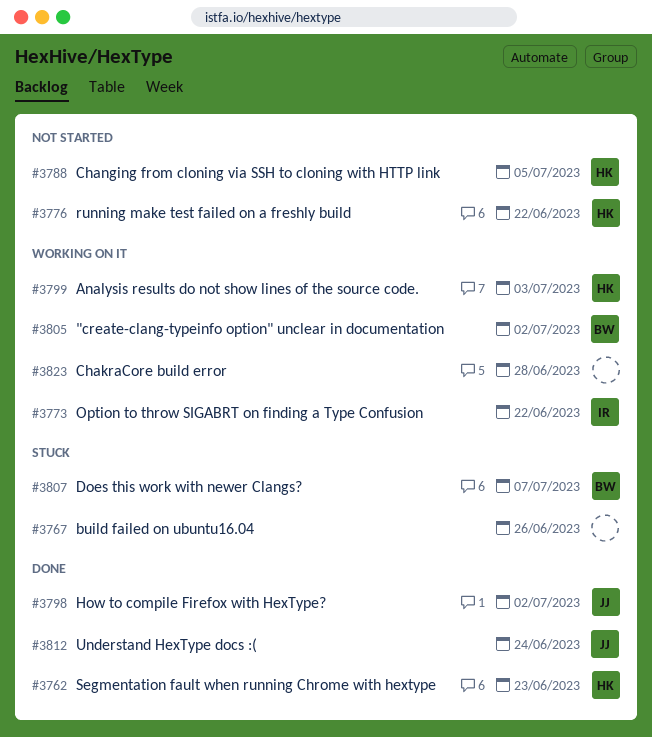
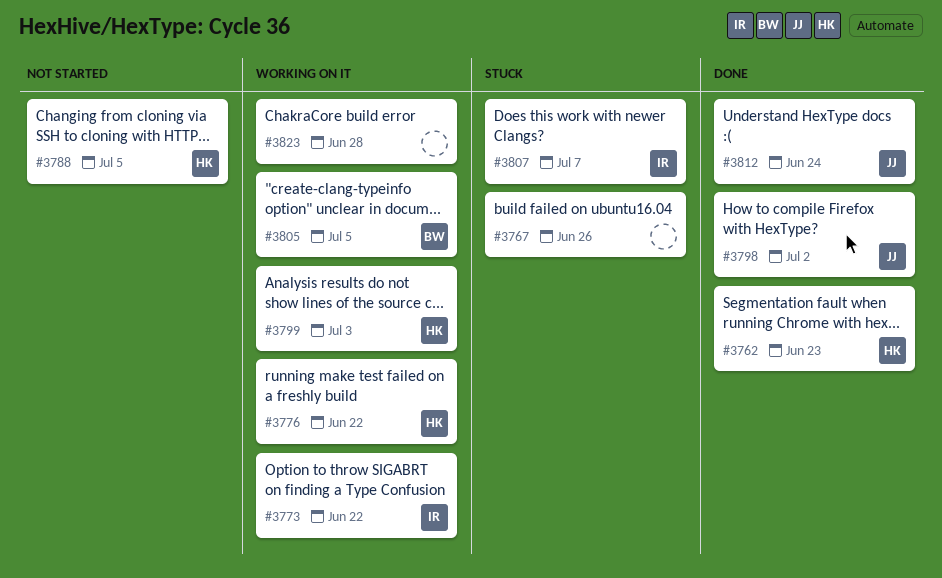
#3776, status: Not started -> Working on it
#3805, due: Jul 2 -> Jul 5
#3807, owner: BW -> IR

